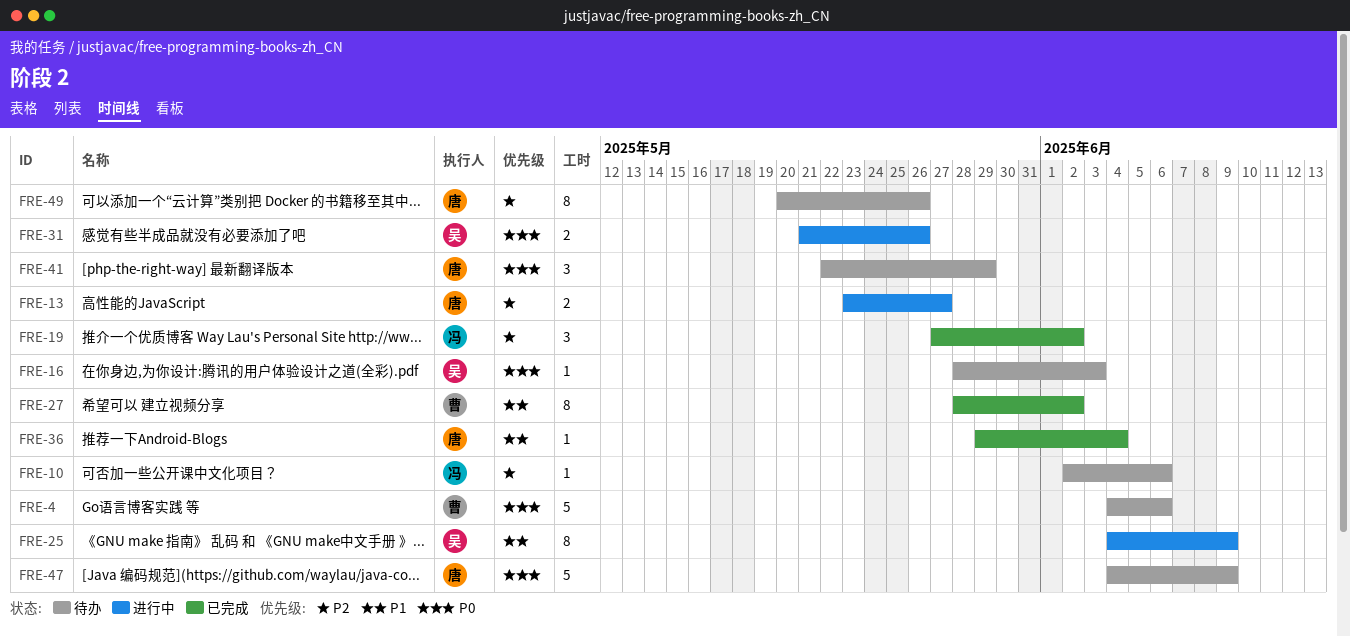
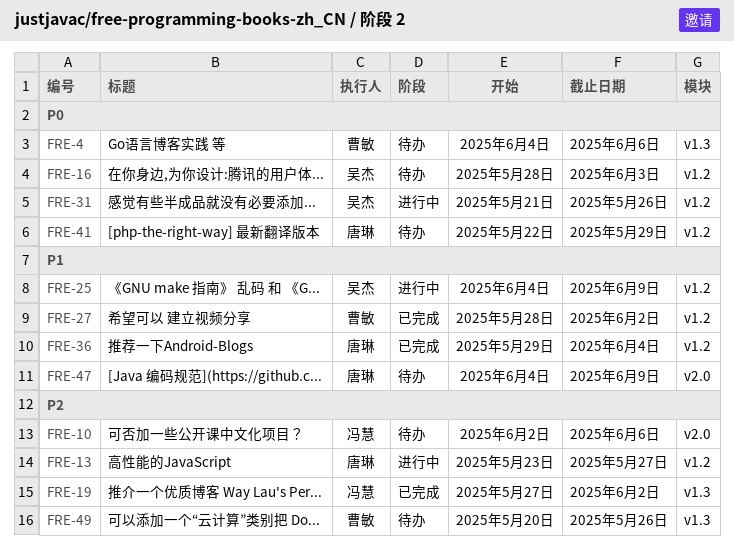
FRE-47, priority: P0 -> P1
FRE-49, owner: 唐琳 -> 曹敏

